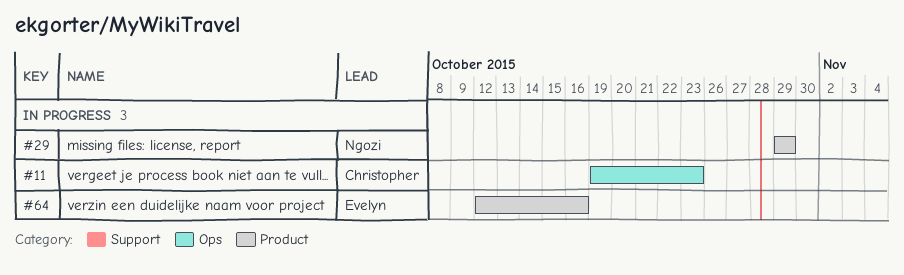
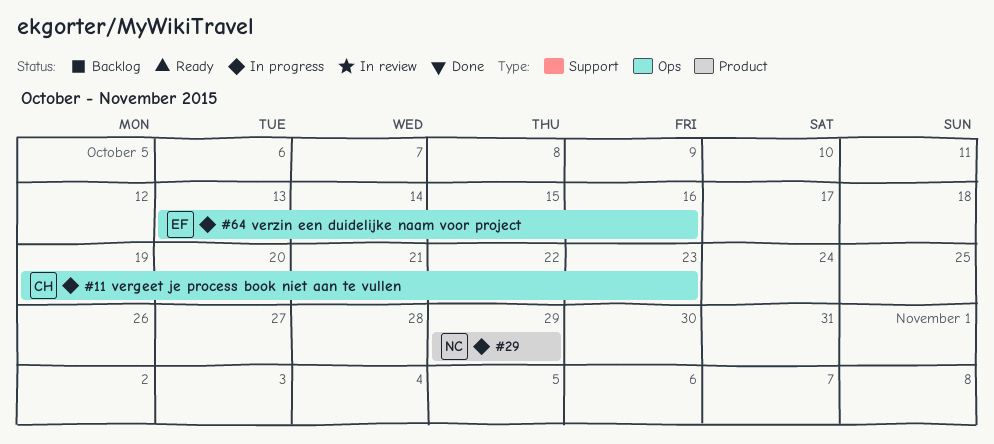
#64, label: Product -> Ops
#64, start: Oct 12 -> Oct 13

